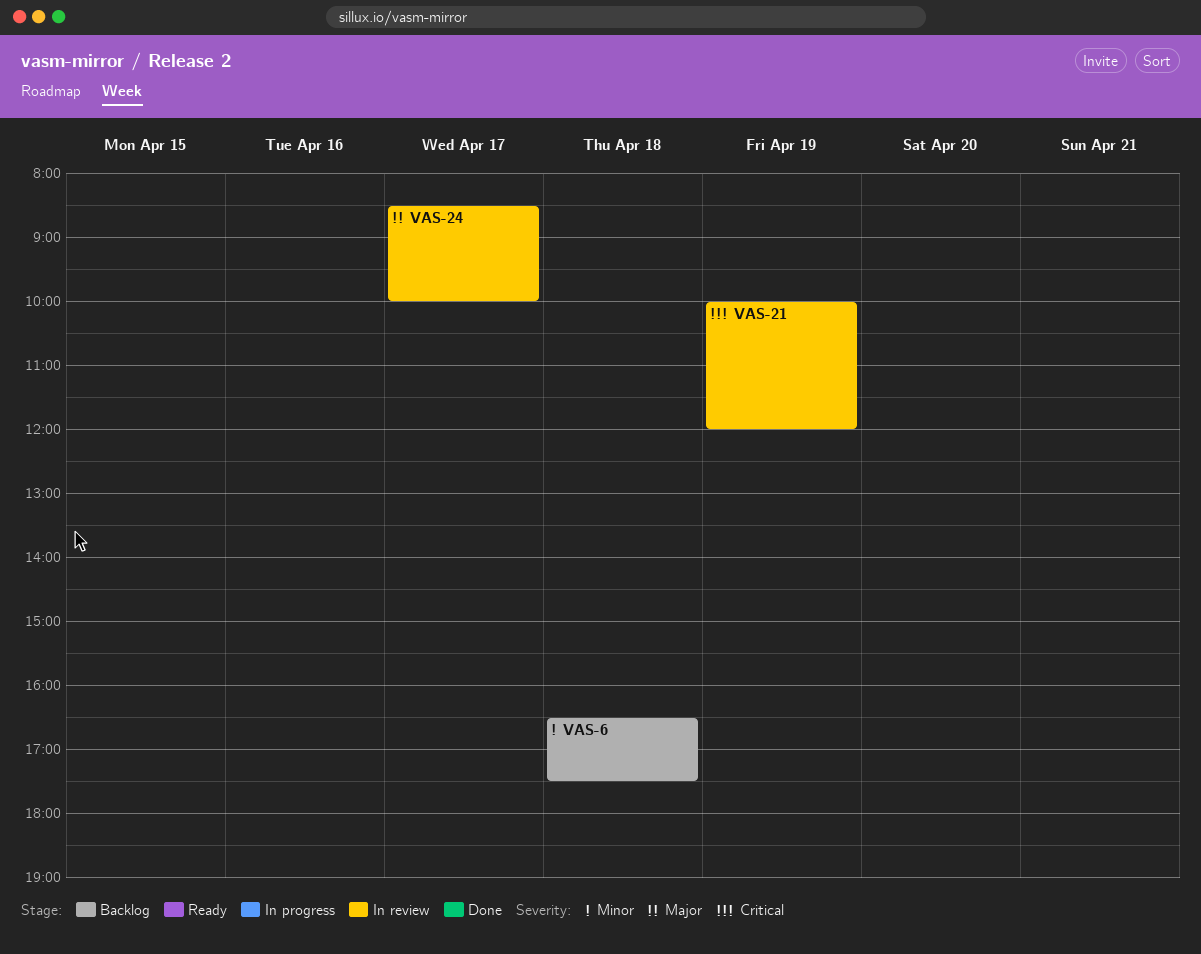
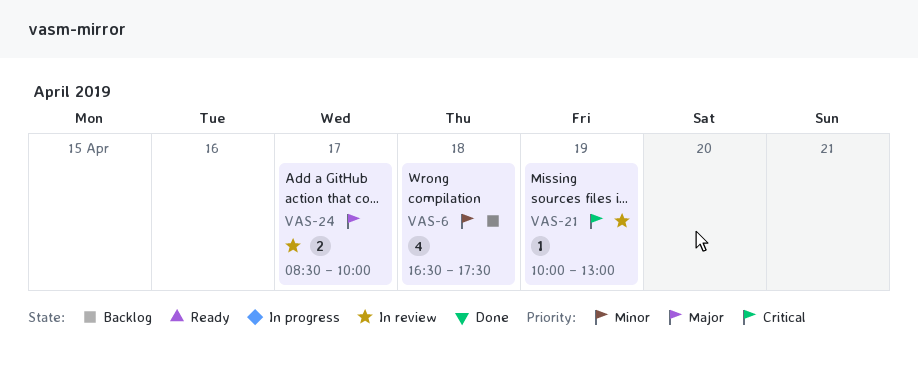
VAS-21, ends: 12:00 -> 13:00

